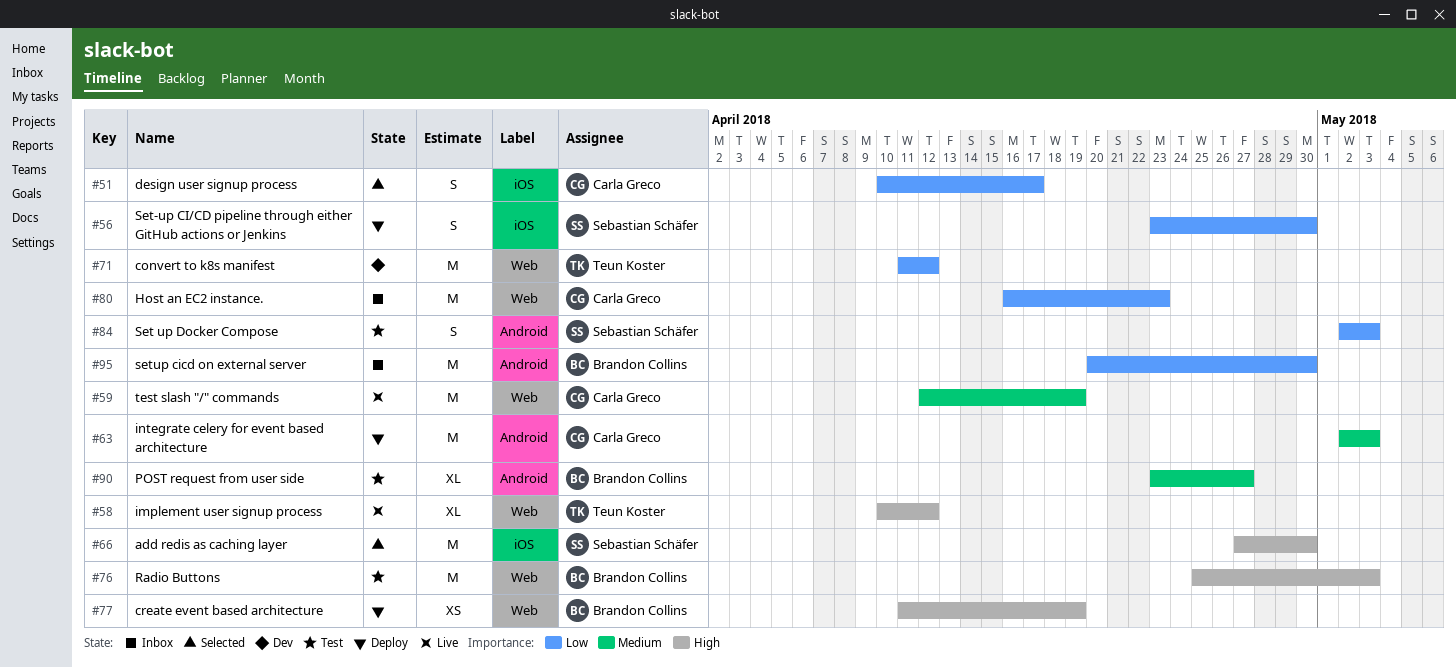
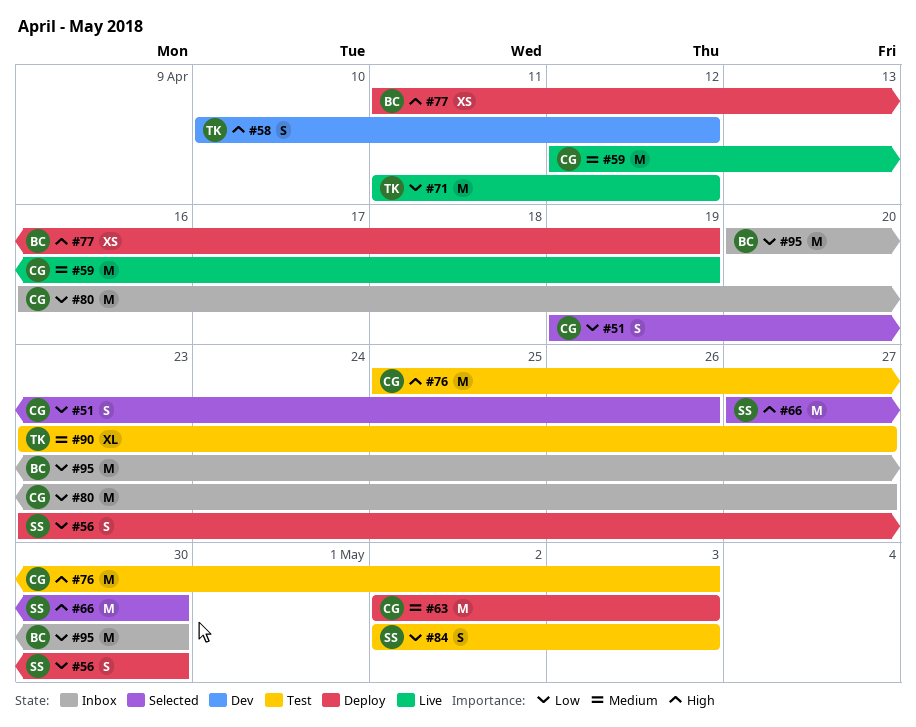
#51, start: Apr 10 -> Apr 19
#51, due: Apr 17 -> Apr 26
#58, status: Live -> Dev
#58, estimate: XL -> S
#71, status: Dev -> Live
#76, owner: Brandon Collins -> Carla Greco
#80, due: Apr 23 -> Apr 27
#90, owner: Brandon Collins -> Teun Koster

